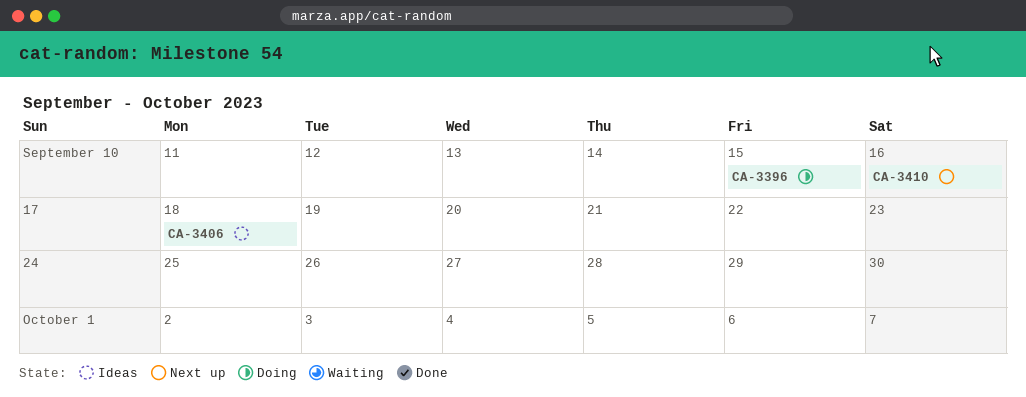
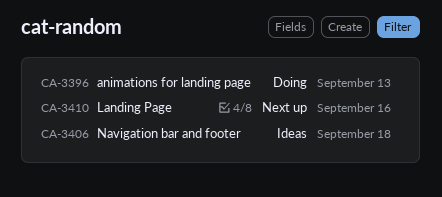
CA-3396, due: Sep 15 -> Sep 13

